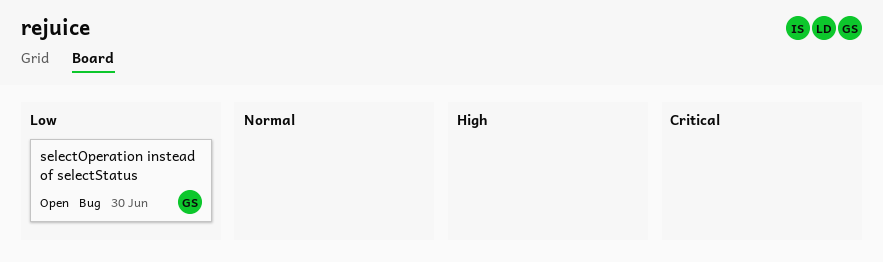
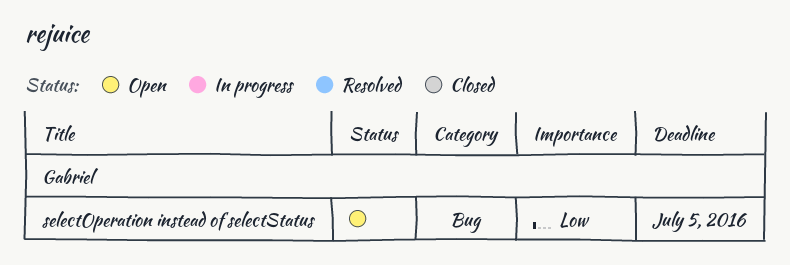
selectOperation instead of selectStatus, due: Jun 30 -> Jul 5

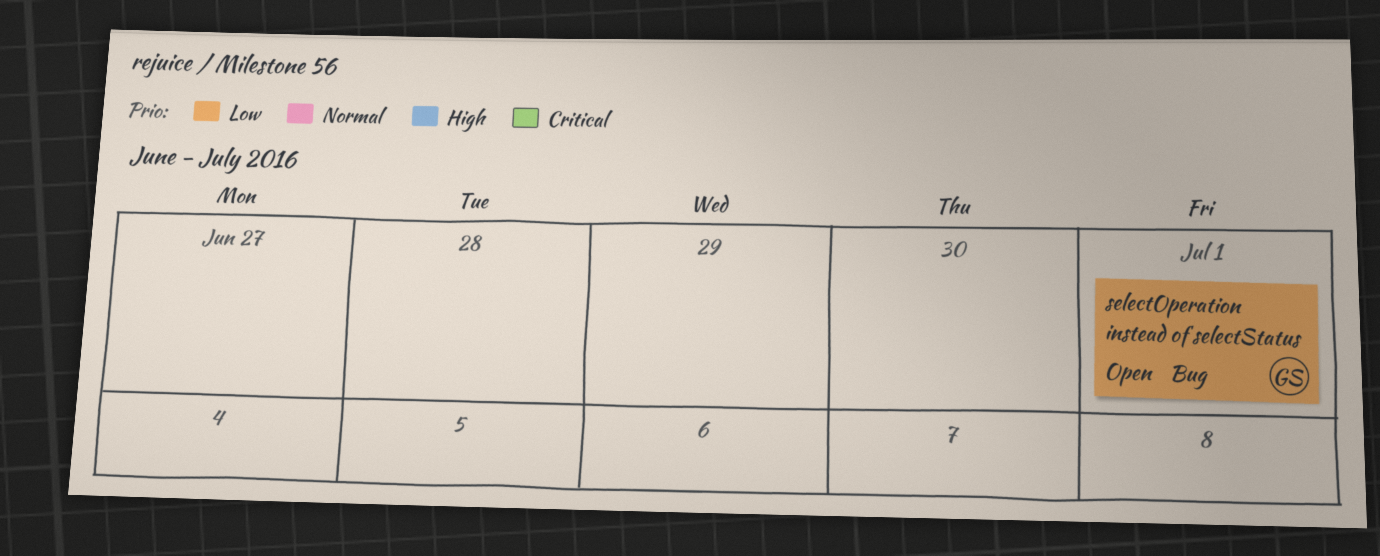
selectOperation instead of selectStatus, due: Jul 5 -> Jul 1

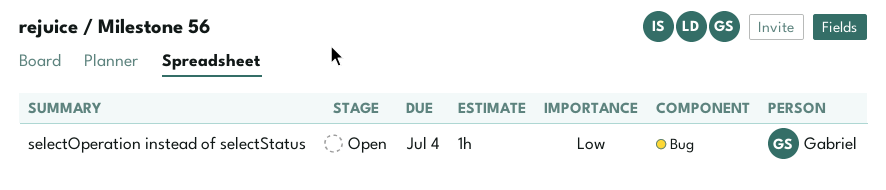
selectOperation instead of selectStatus, due: Jul 1 -> Jul 4

